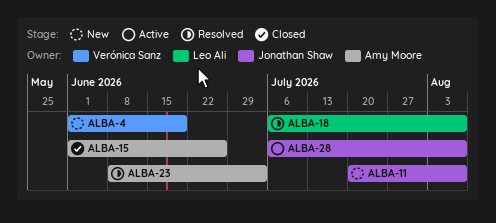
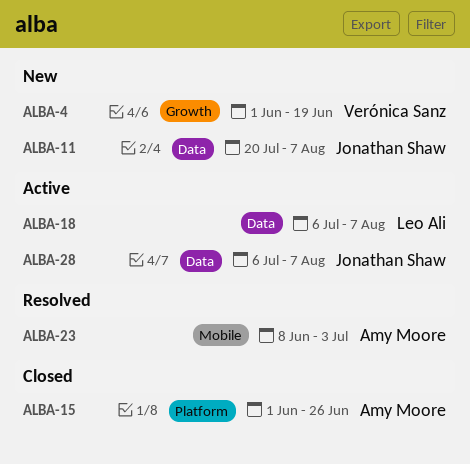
ALBA-18, status: Resolved -> Active

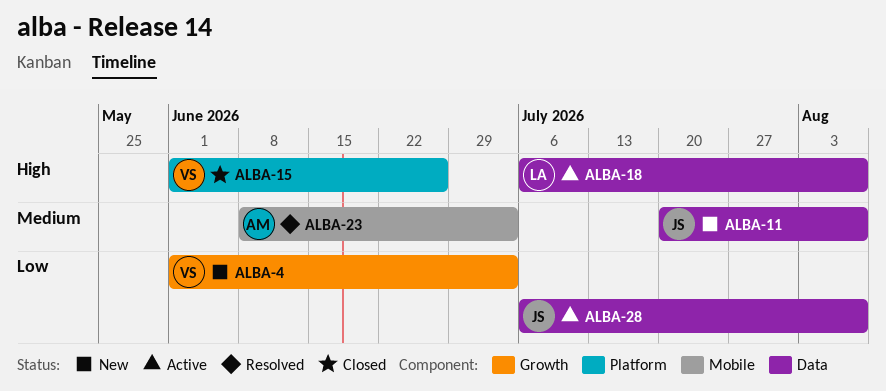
ALBA-4, due: Jun 19 -> Jul 3
ALBA-15, owner: Amy Moore -> Verónica Sanz

